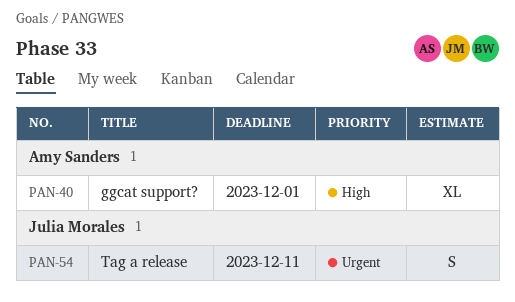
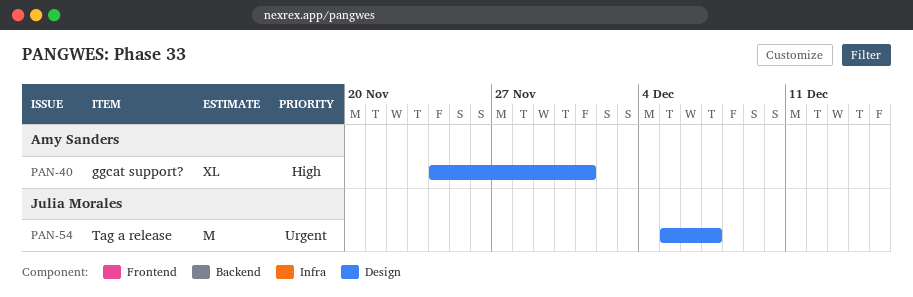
PAN-54, estimate: S -> M
PAN-54, due: Dec 11 -> Dec 7

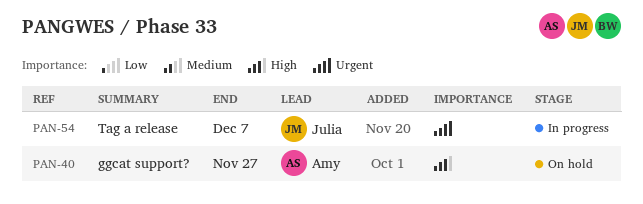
PAN-40, due: Dec 1 -> Nov 27

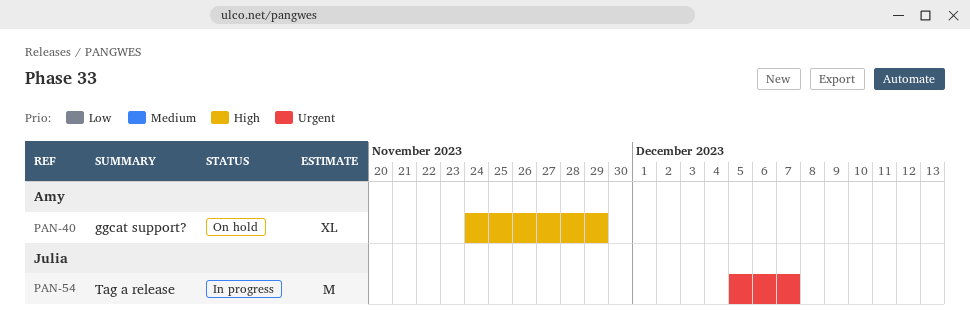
PAN-40, due: Nov 27 -> Nov 29

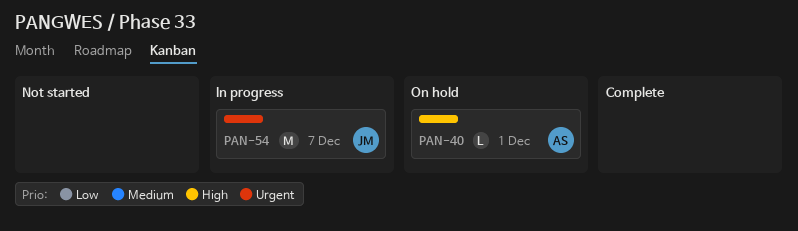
PAN-40, estimate: XL -> L
PAN-40, due: Nov 29 -> Dec 1

